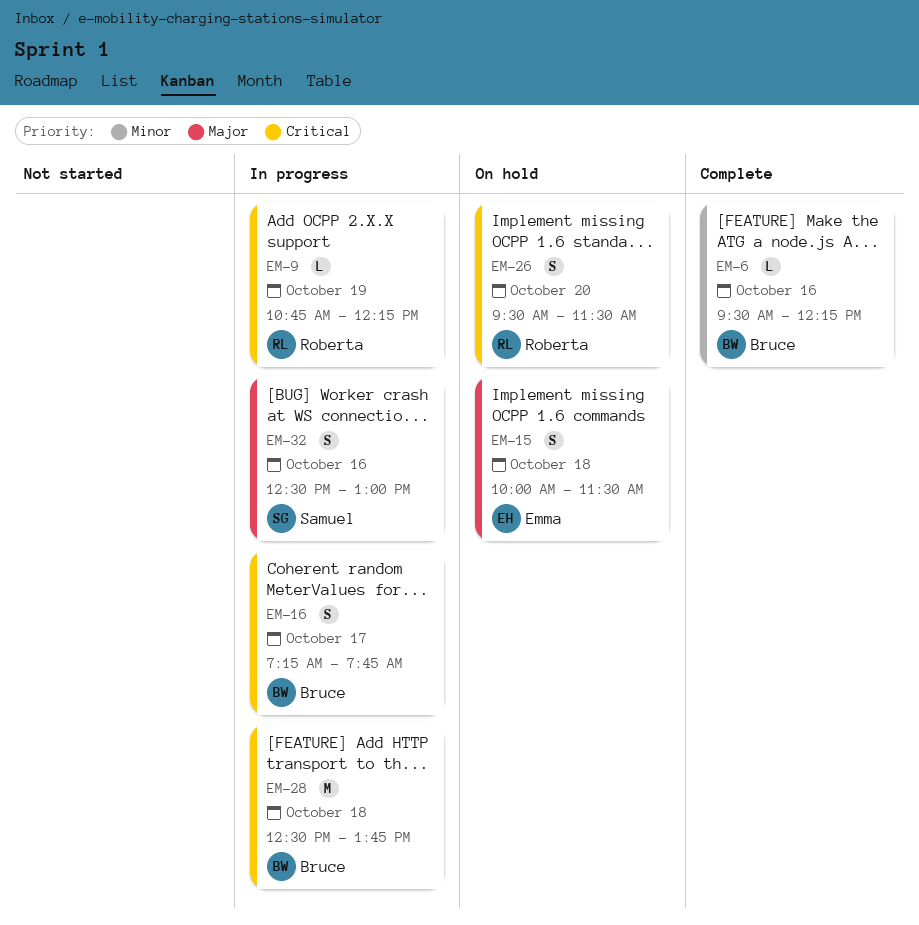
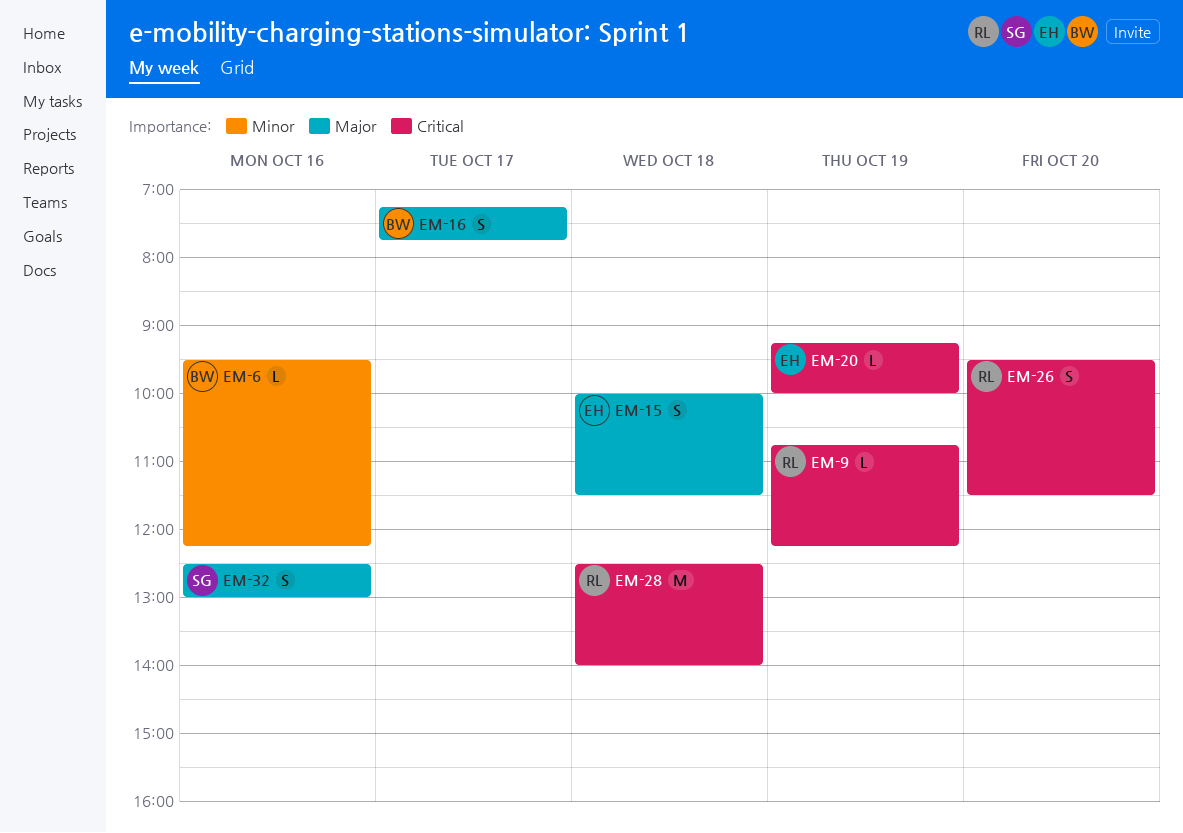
EM-16, priority: Critical -> Major
EM-20: none -> present
EM-28, owner: Bruce -> Roberta
EM-28, ends: 13:45 -> 14:00

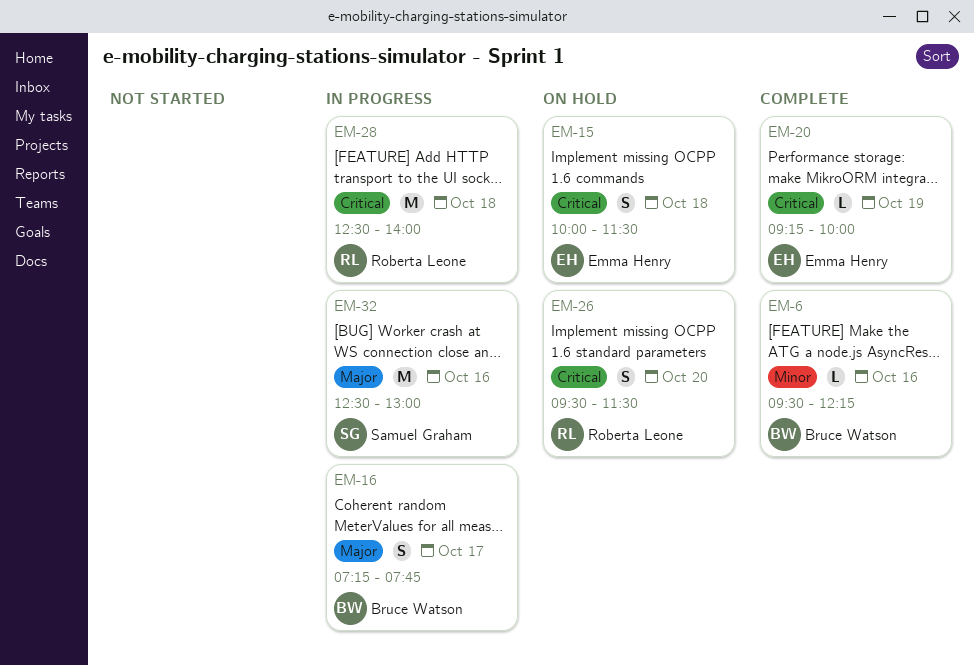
EM-9: present -> none
EM-15, priority: Major -> Critical
EM-32, estimate: S -> M

